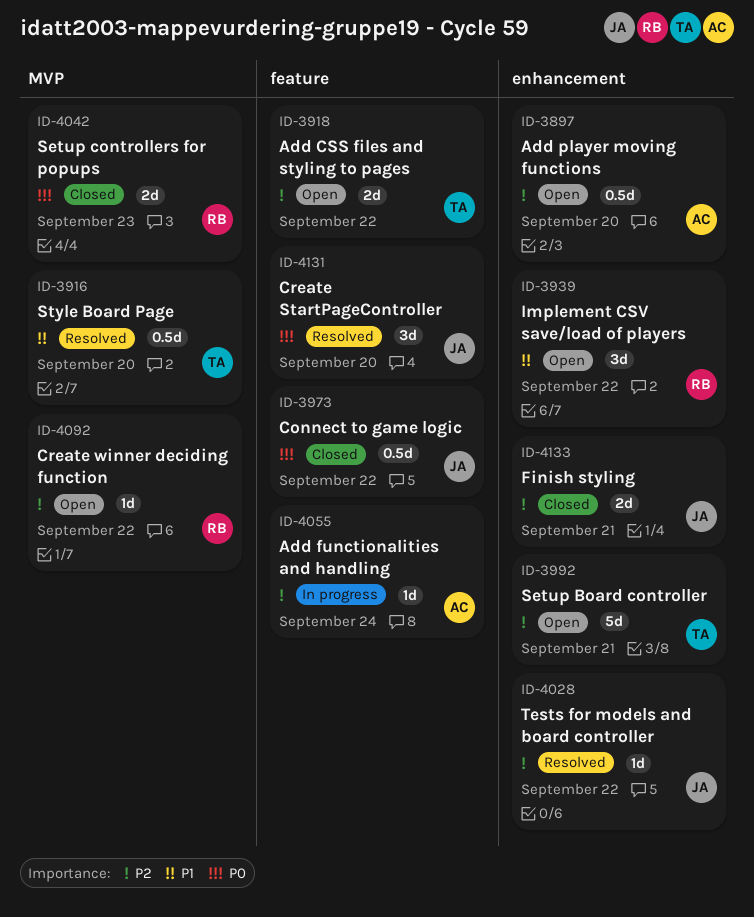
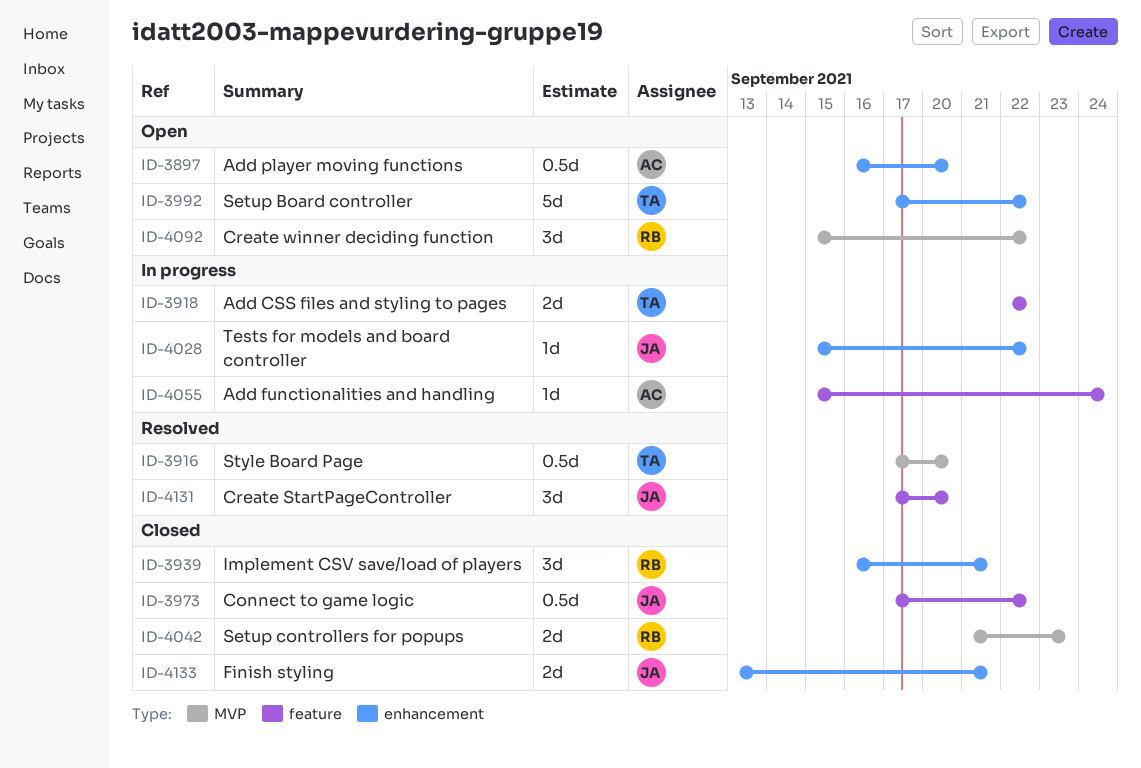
ID-3918, status: Open -> In progress
ID-3939, status: Open -> Closed
ID-3939, due: Sep 22 -> Sep 21
ID-3992, due: Sep 21 -> Sep 22
ID-4028, status: Resolved -> In progress
ID-4092, estimate: 1d -> 3d

